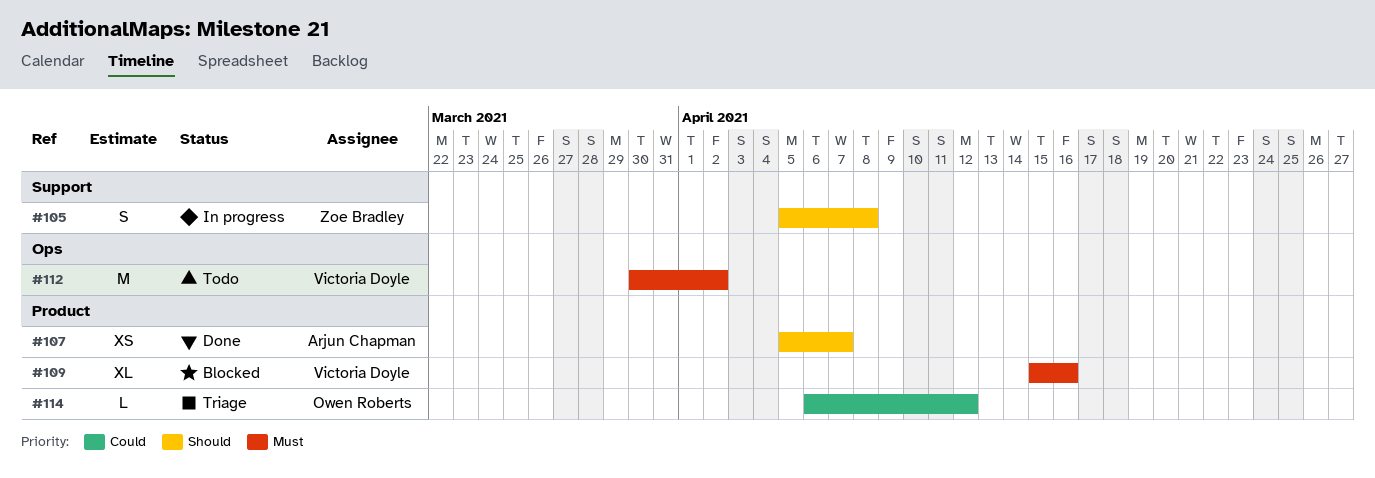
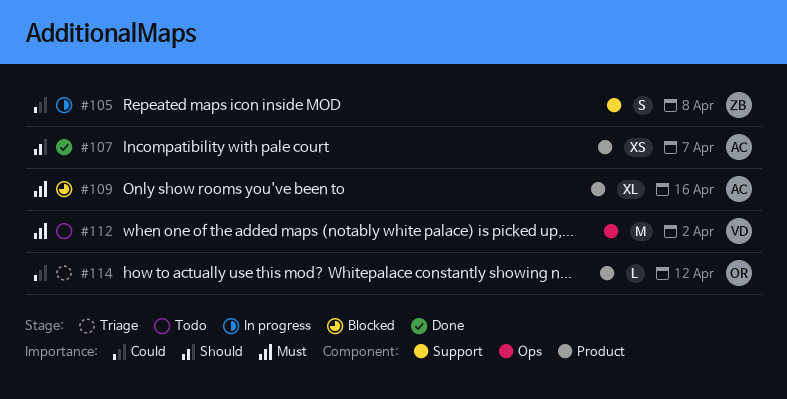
#105, priority: Should -> Could
#109, owner: Victoria Doyle -> Arjun Chapman

